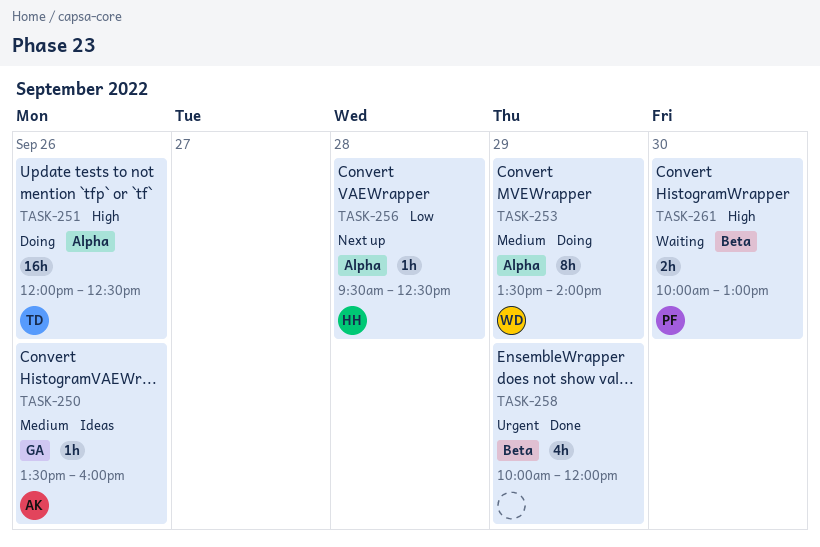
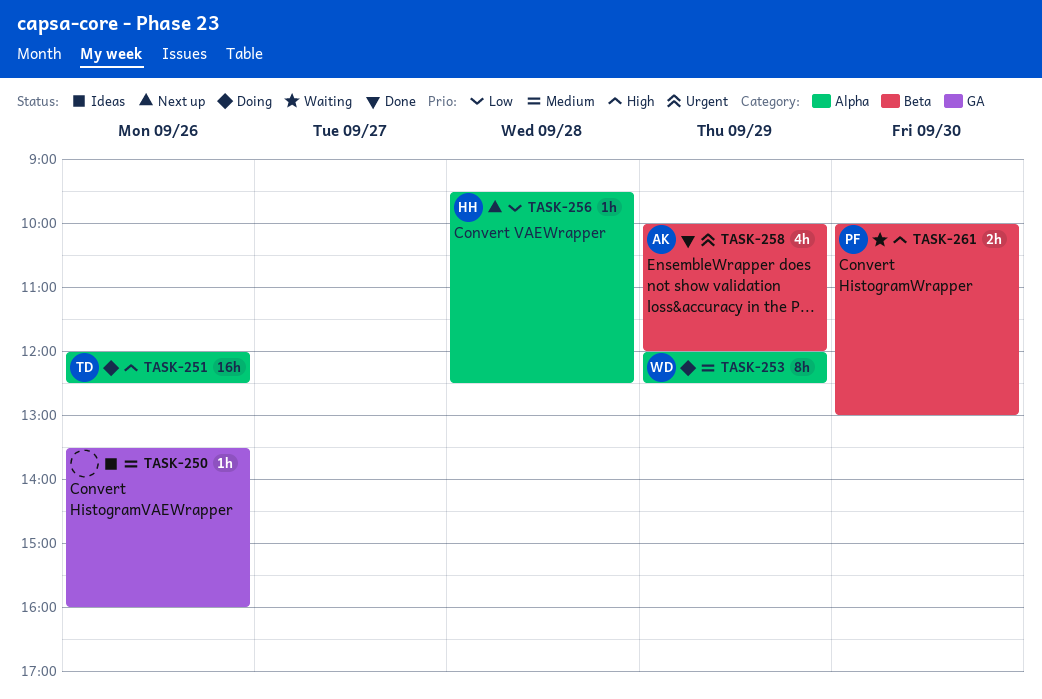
TASK-250, owner: AK -> none
TASK-253, begins: 13:30 -> 12:00
TASK-253, ends: 14:00 -> 12:30
TASK-258, owner: none -> AK

